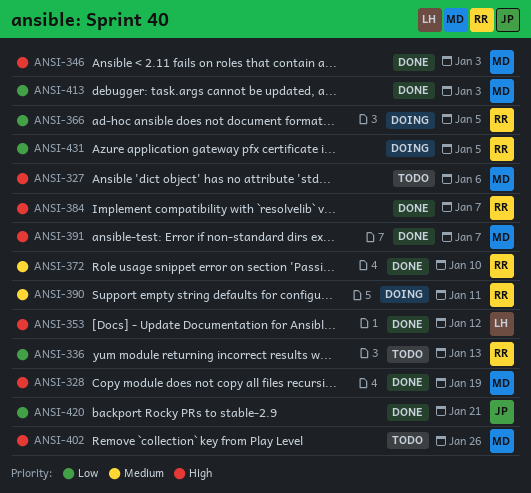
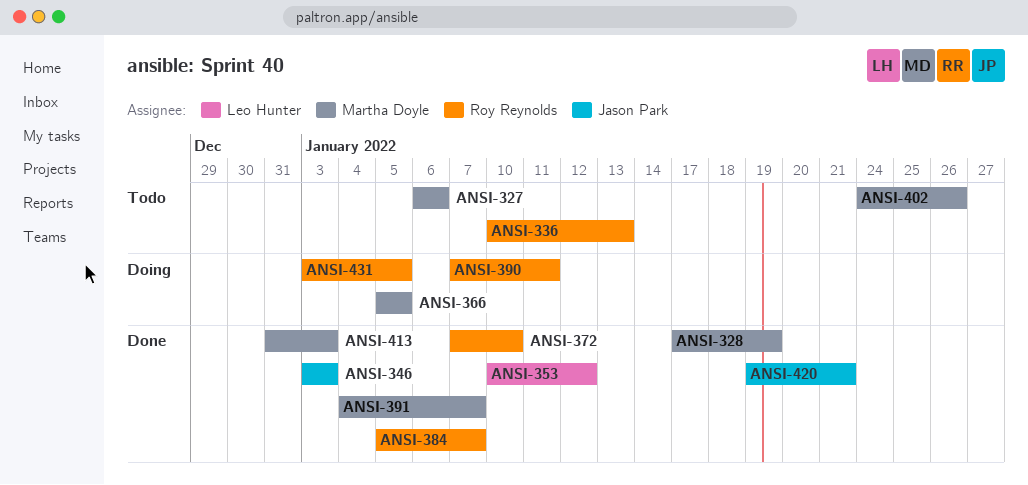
ANSI-346, owner: Martha Doyle -> Jason Park
ANSI-366, owner: Roy Reynolds -> Martha Doyle

